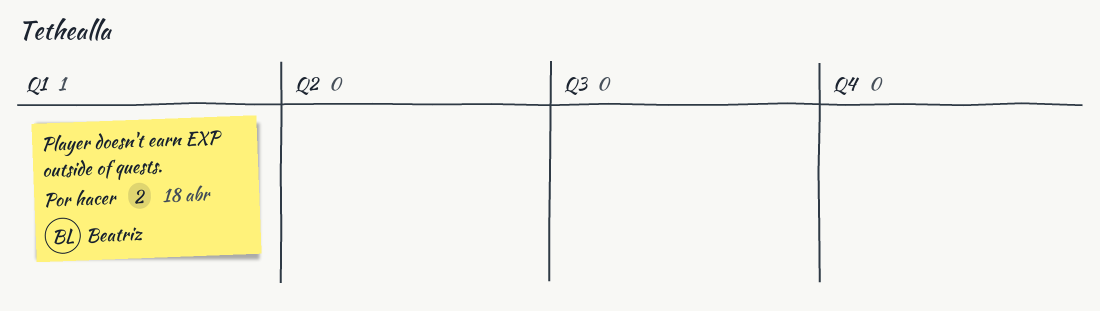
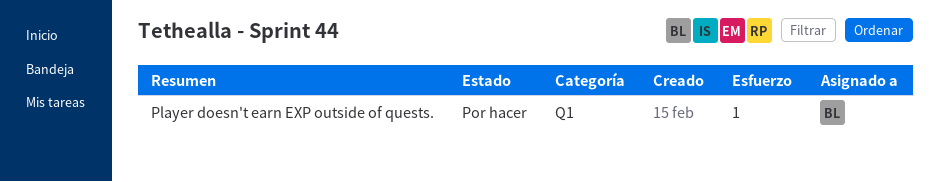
Player doesn't earn EXP outside of quests., estimate: 2 -> 1

